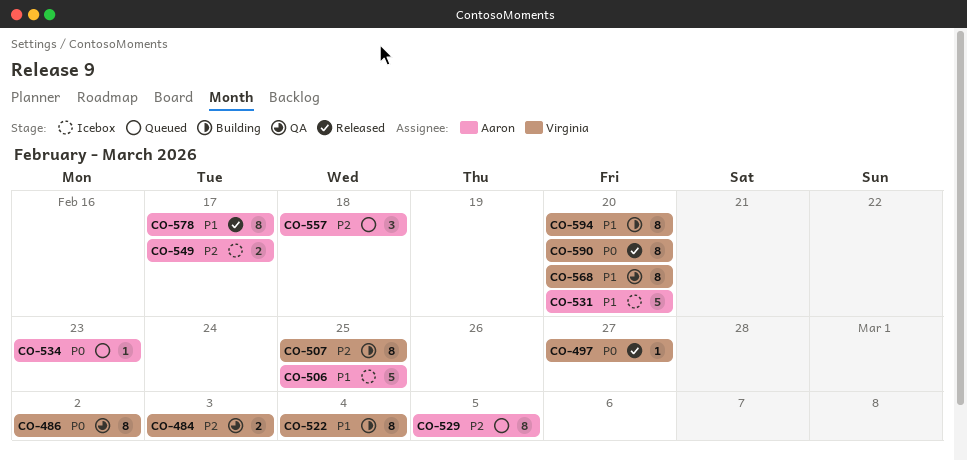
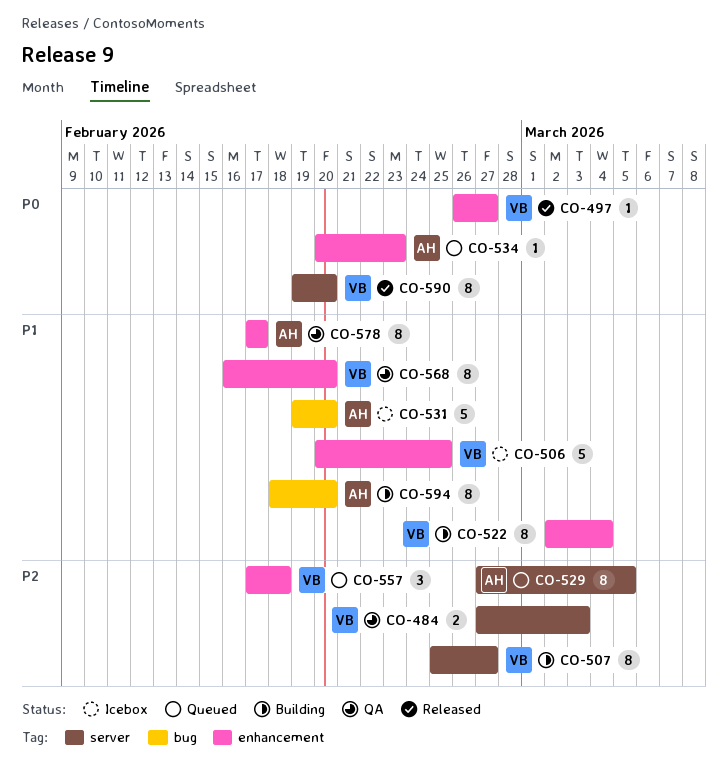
CO-486: present -> none
CO-506, owner: Aaron -> Virginia
CO-507, due: Feb 25 -> Feb 27
CO-549: present -> none
CO-557, owner: Aaron -> Virginia
CO-578, status: Released -> QA
CO-594, owner: Virginia -> Aaron

